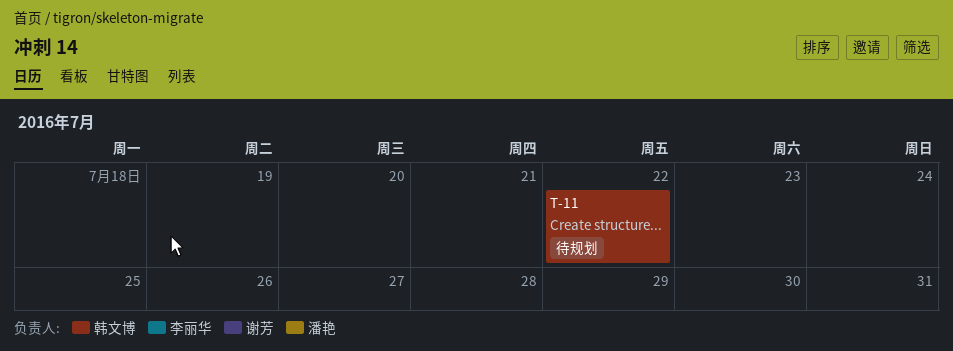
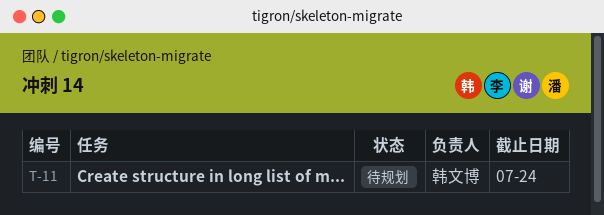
T-11, due: Jul 22 -> Jul 24

